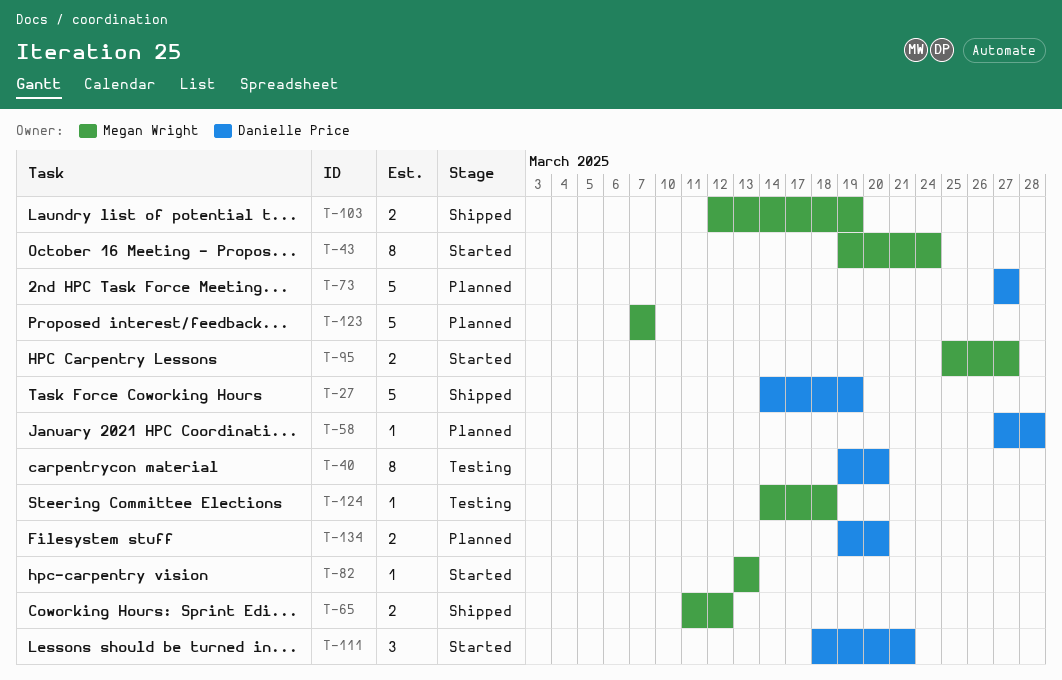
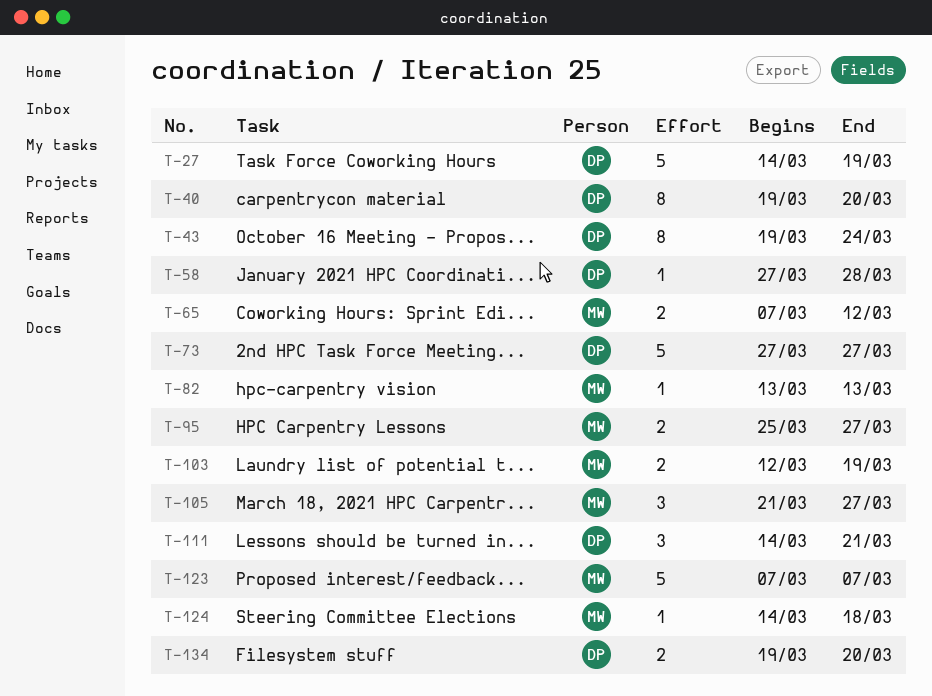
T-43, owner: Megan Wright -> Danielle Price
T-65, start: Mar 11 -> Mar 7
T-105: none -> present
T-111, start: Mar 18 -> Mar 14

